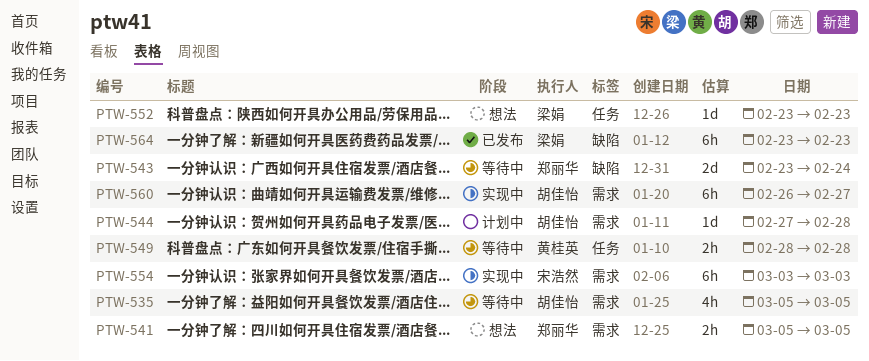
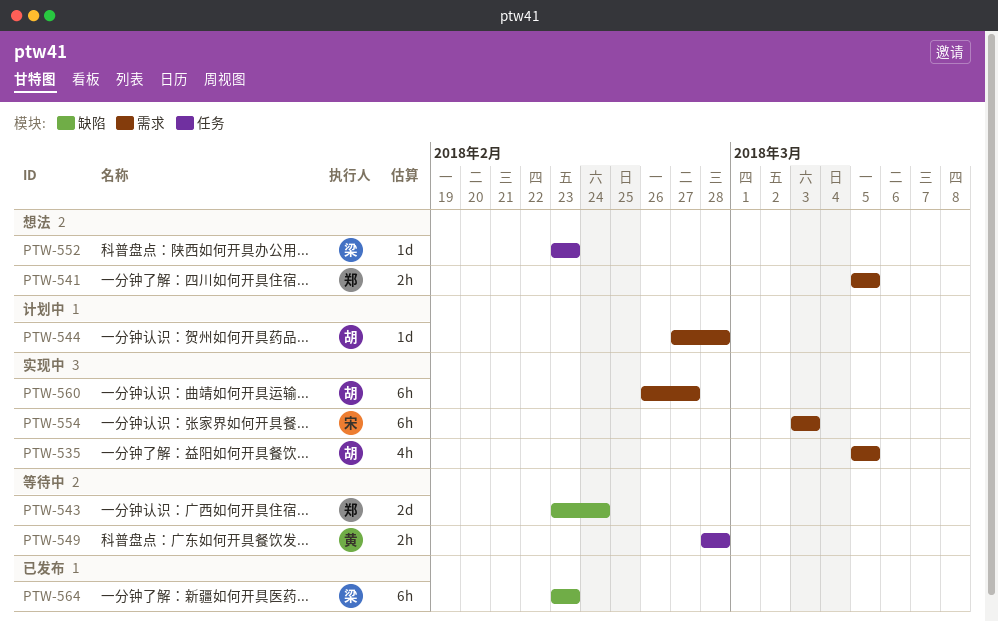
PTW-535, status: 等待中 -> 实现中

